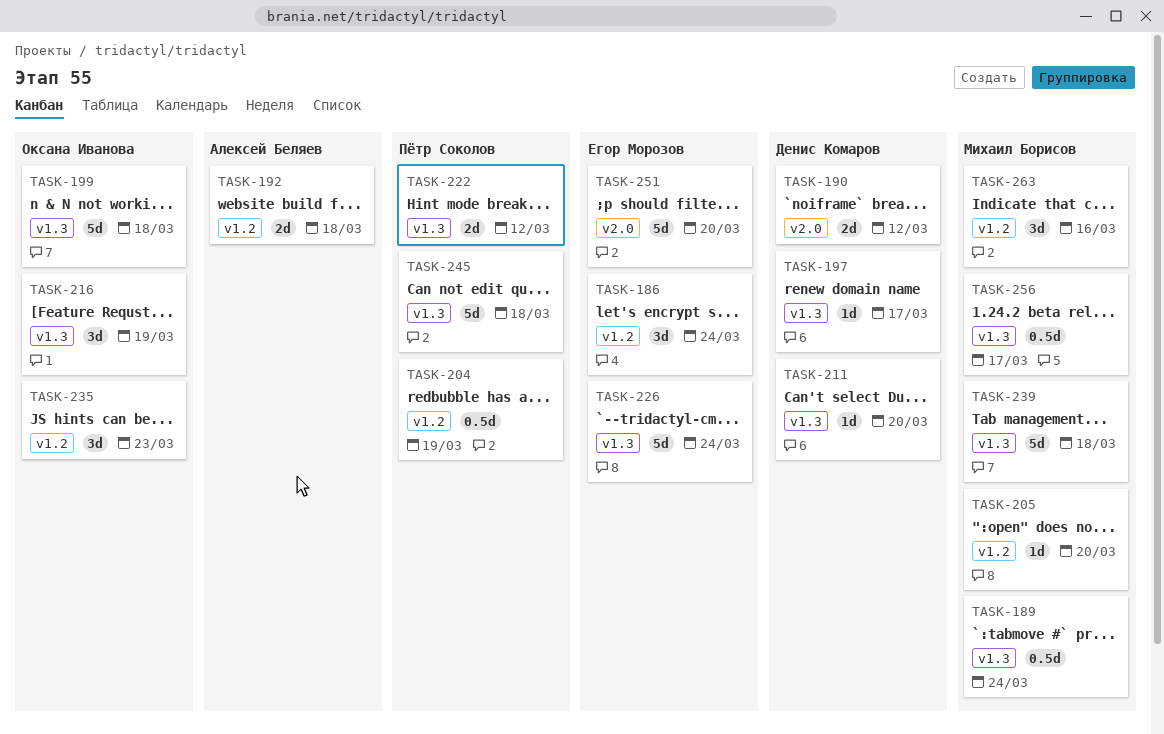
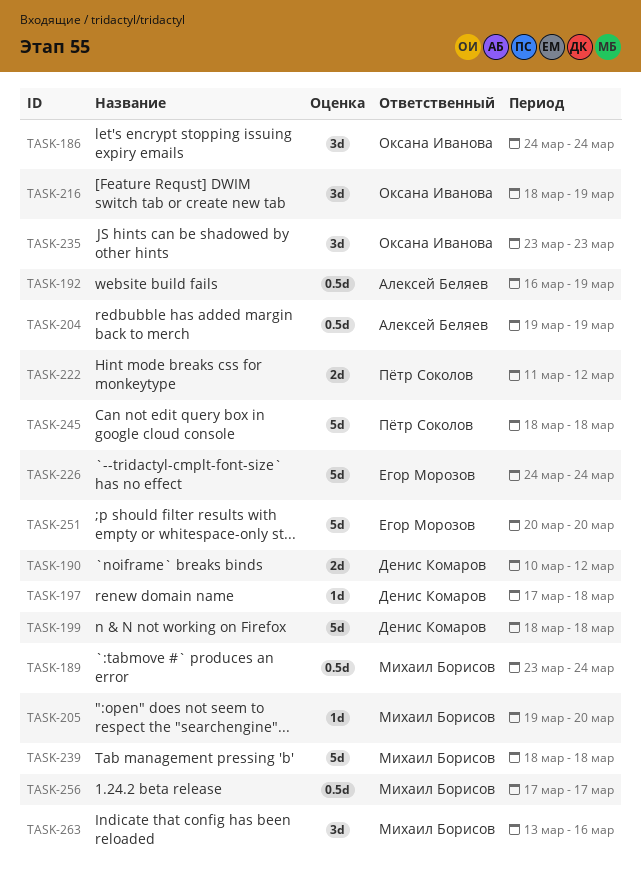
TASK-186, owner: Егор Морозов -> Оксана Иванова
TASK-192, estimate: 2d -> 0.5d
TASK-192, due: Mar 18 -> Mar 19
TASK-197, due: Mar 17 -> Mar 18
TASK-199, owner: Оксана Иванова -> Денис Комаров
TASK-204, owner: Пётр Соколов -> Алексей Беляев
TASK-211: present -> none

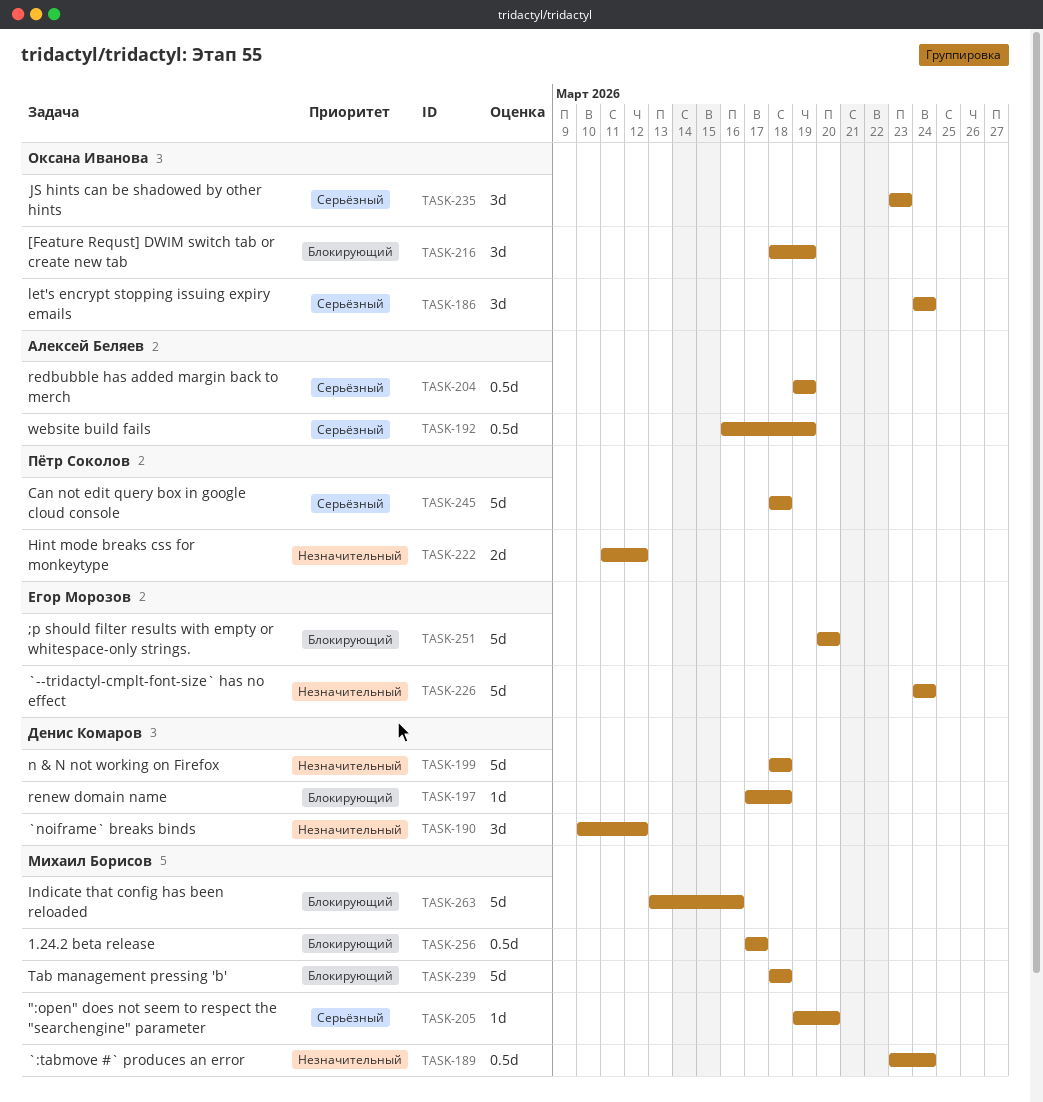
TASK-190, estimate: 2d -> 3d
TASK-263, estimate: 3d -> 5d

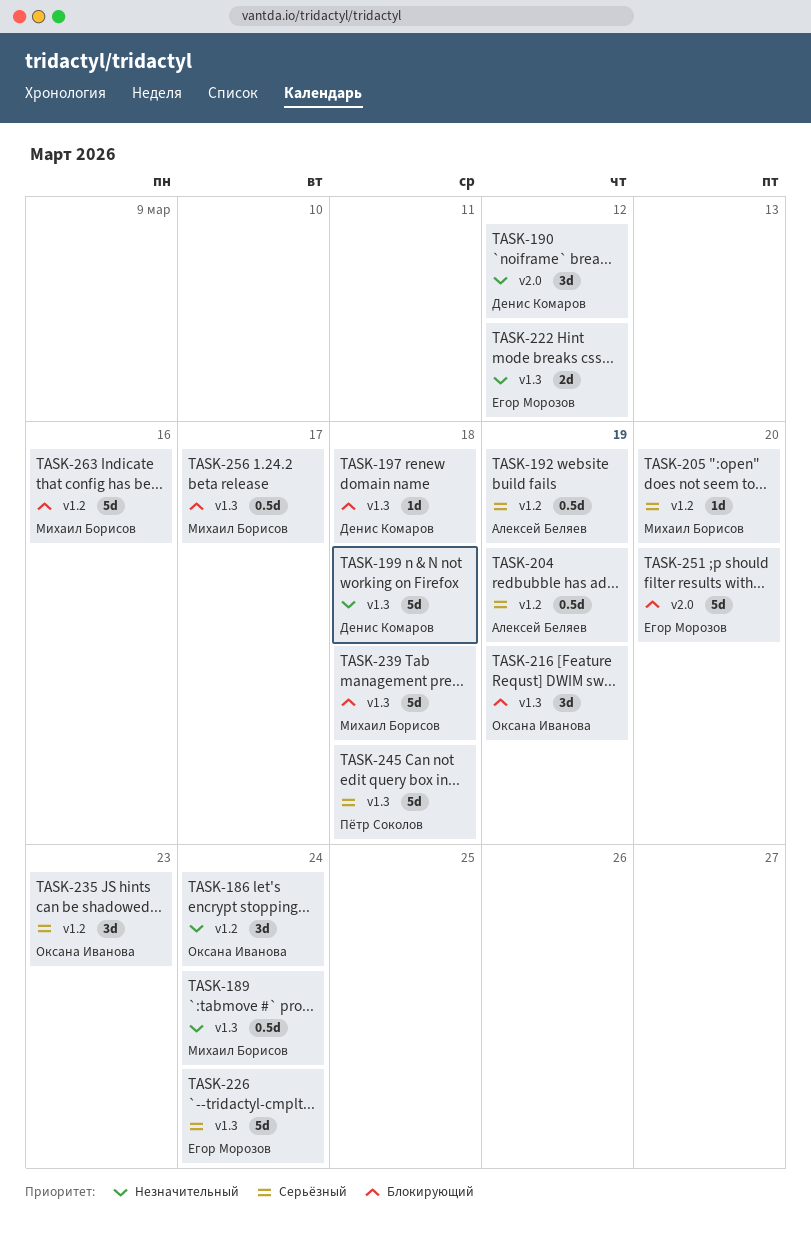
TASK-186, priority: Серьёзный -> Незначительный
TASK-222, owner: Пётр Соколов -> Егор Морозов
TASK-226, priority: Незначительный -> Серьёзный

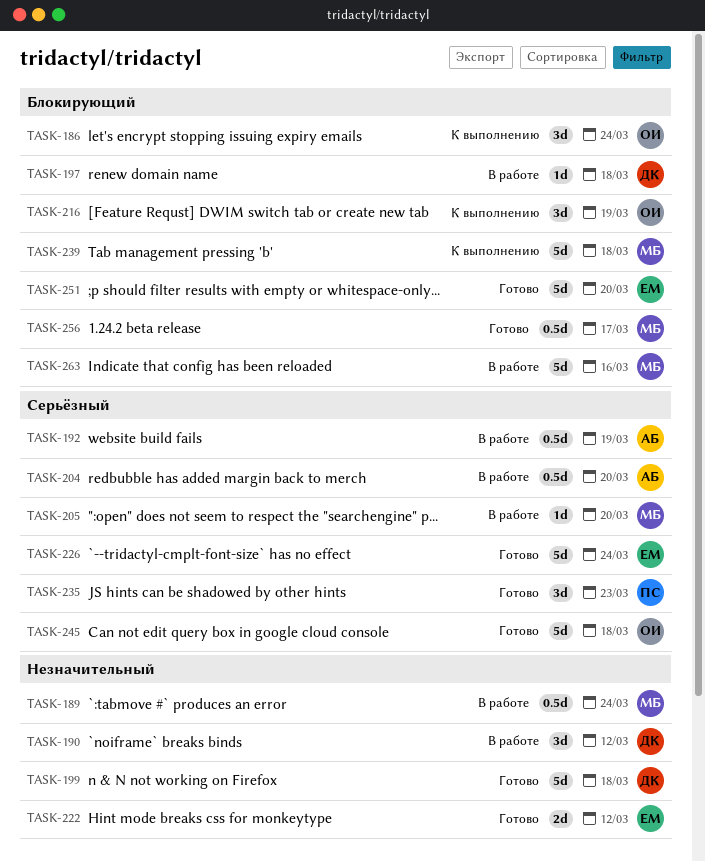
TASK-186, priority: Незначительный -> Блокирующий
TASK-204, due: Mar 19 -> Mar 20
TASK-235, owner: Оксана Иванова -> Пётр Соколов
TASK-245, owner: Пётр Соколов -> Оксана Иванова

